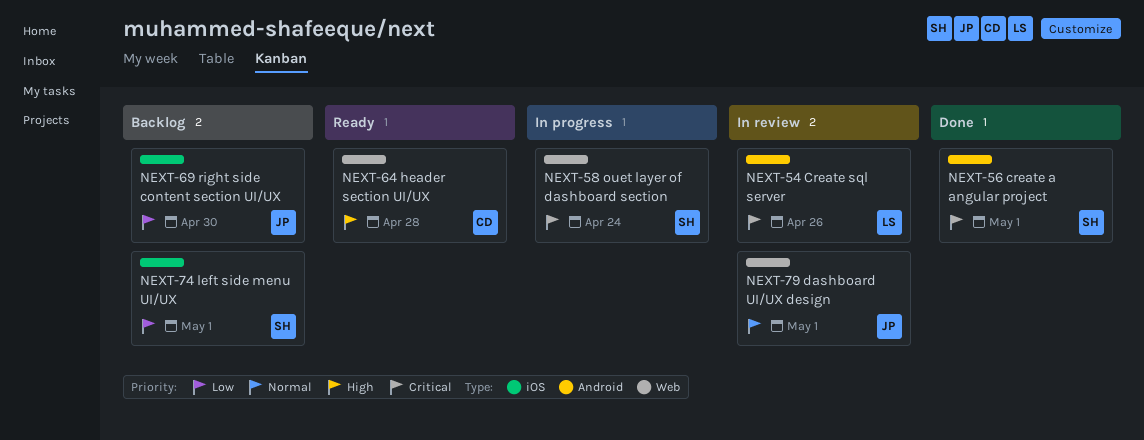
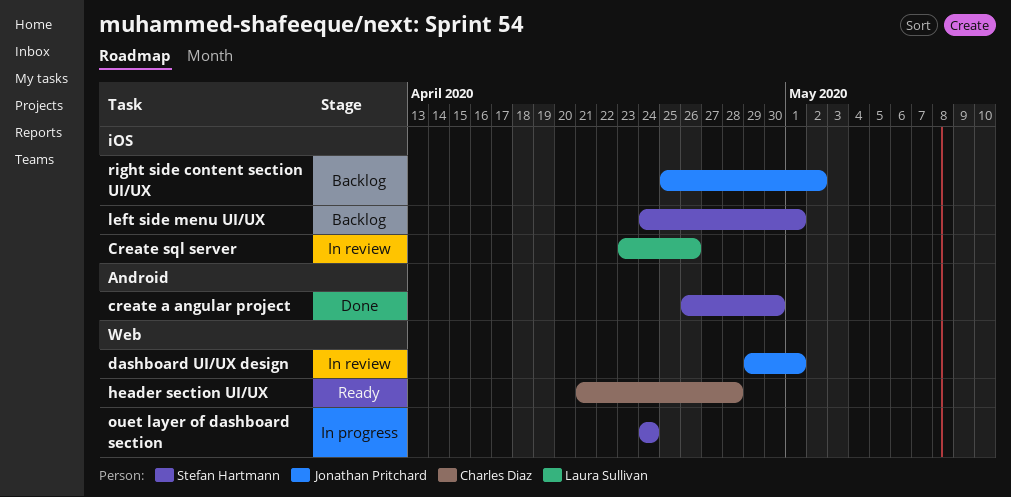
create a angular project, due: May 1 -> Apr 30
Create sql server, label: Android -> iOS
right side content section UI/UX, due: Apr 30 -> May 2

